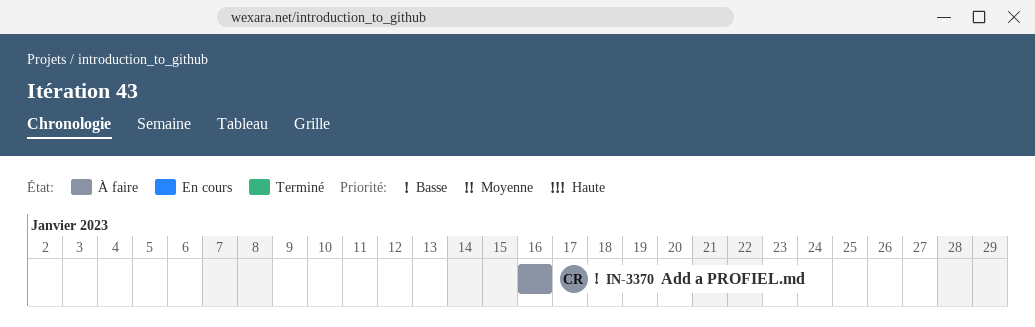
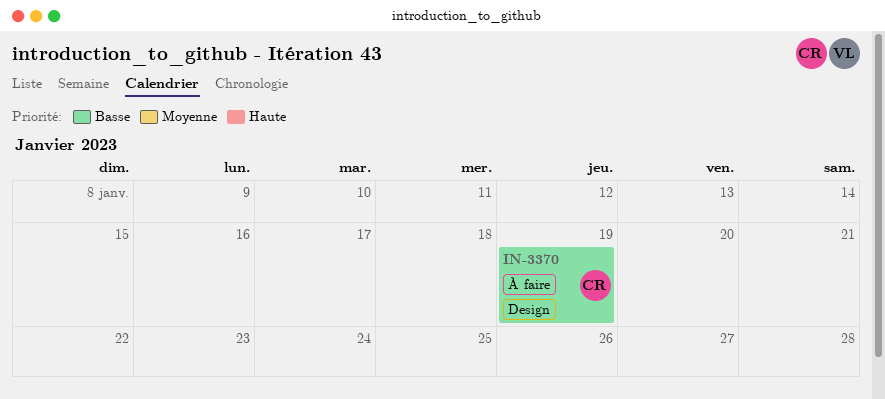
IN-3370, due: Jan 16 -> Jan 19

